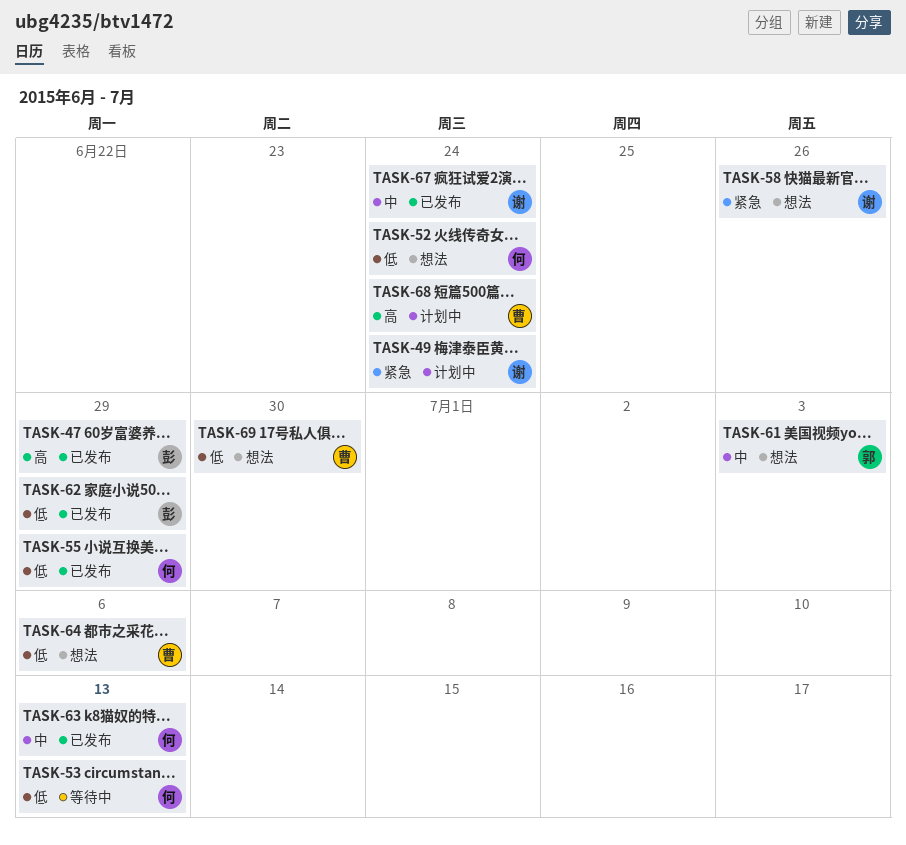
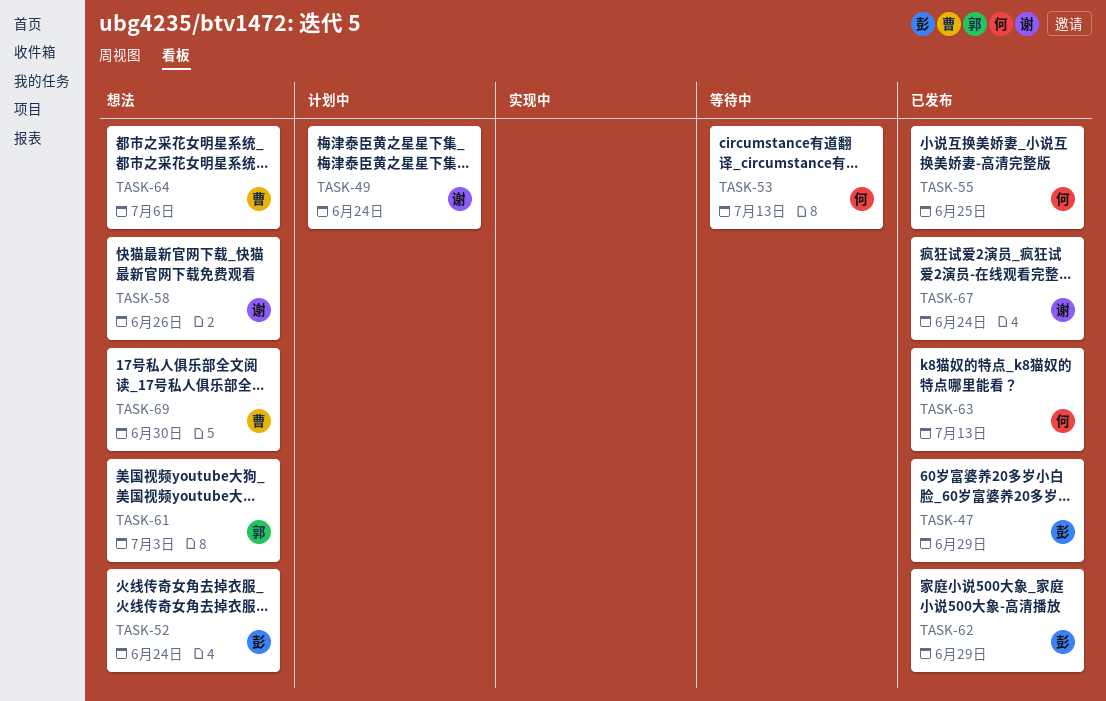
TASK-52, owner: 何 -> 彭
TASK-55, due: Jun 29 -> Jun 25
TASK-68: present -> none

